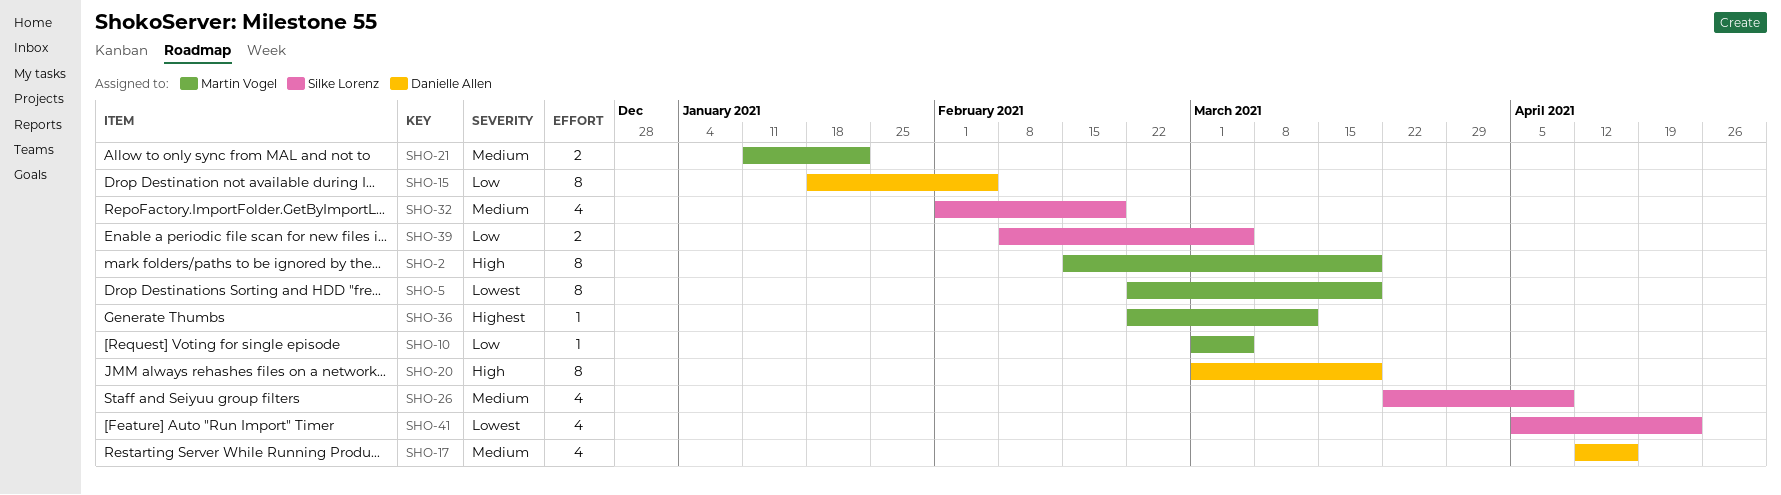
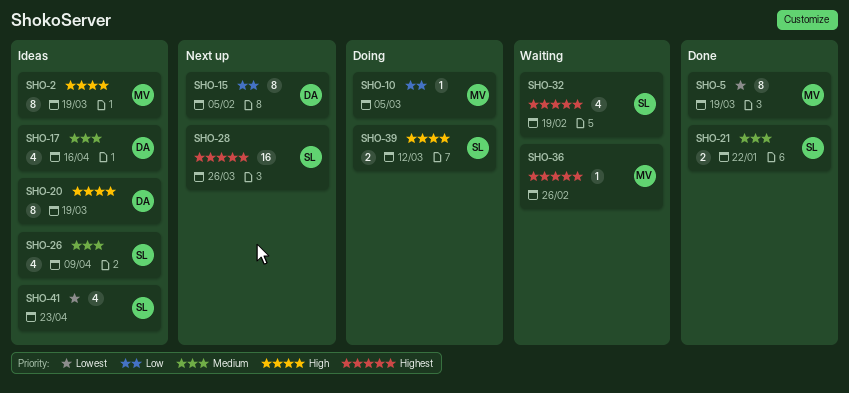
SHO-21, owner: Martin Vogel -> Silke Lorenz
SHO-28: none -> present
SHO-32, priority: Medium -> Highest
SHO-36, due: Mar 12 -> Feb 26
SHO-39, priority: Low -> High
SHO-39, due: Mar 5 -> Mar 12

